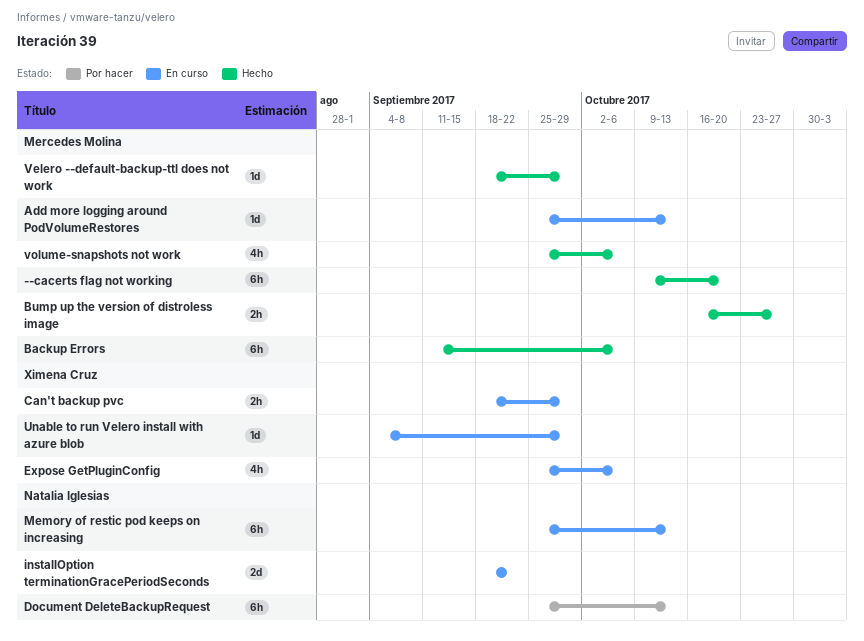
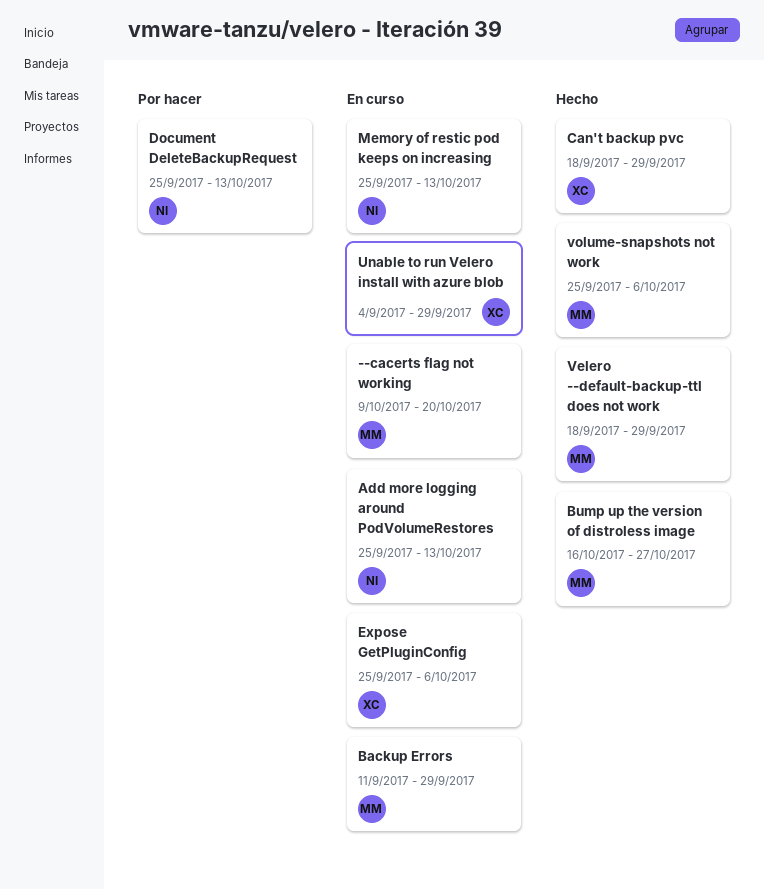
--cacerts flag not working, status: Hecho -> En curso
Add more logging around PodVolumeRestores, owner: Mercedes Molina -> Natalia Iglesias
Backup Errors, status: Hecho -> En curso
Backup Errors, due: Oct 6 -> Sep 29
Can't backup pvc, status: En curso -> Hecho
installOption terminationGracePeriodSeconds: present -> none

